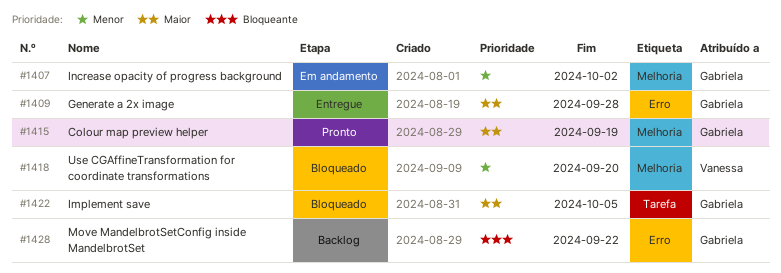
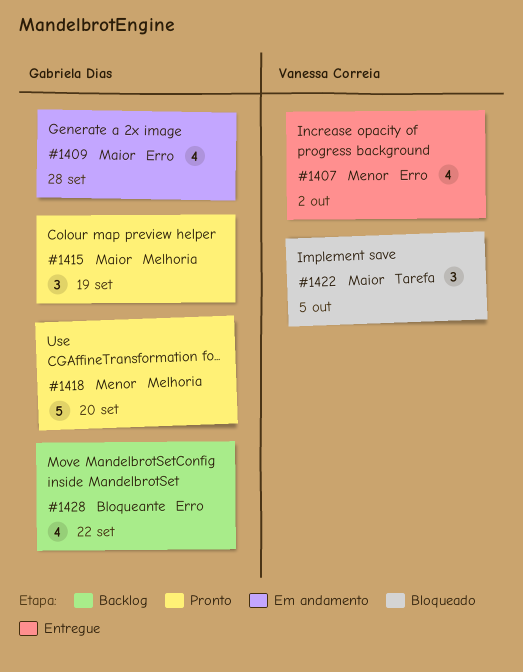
#1407, status: Em andamento -> Entregue
#1407, owner: Gabriela Dias -> Vanessa Correia
#1407, label: Melhoria -> Erro
#1409, status: Entregue -> Em andamento
#1418, status: Bloqueado -> Pronto
#1418, owner: Vanessa Correia -> Gabriela Dias
#1422, owner: Gabriela Dias -> Vanessa Correia

